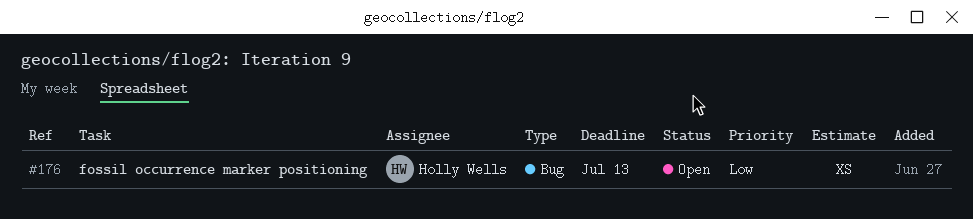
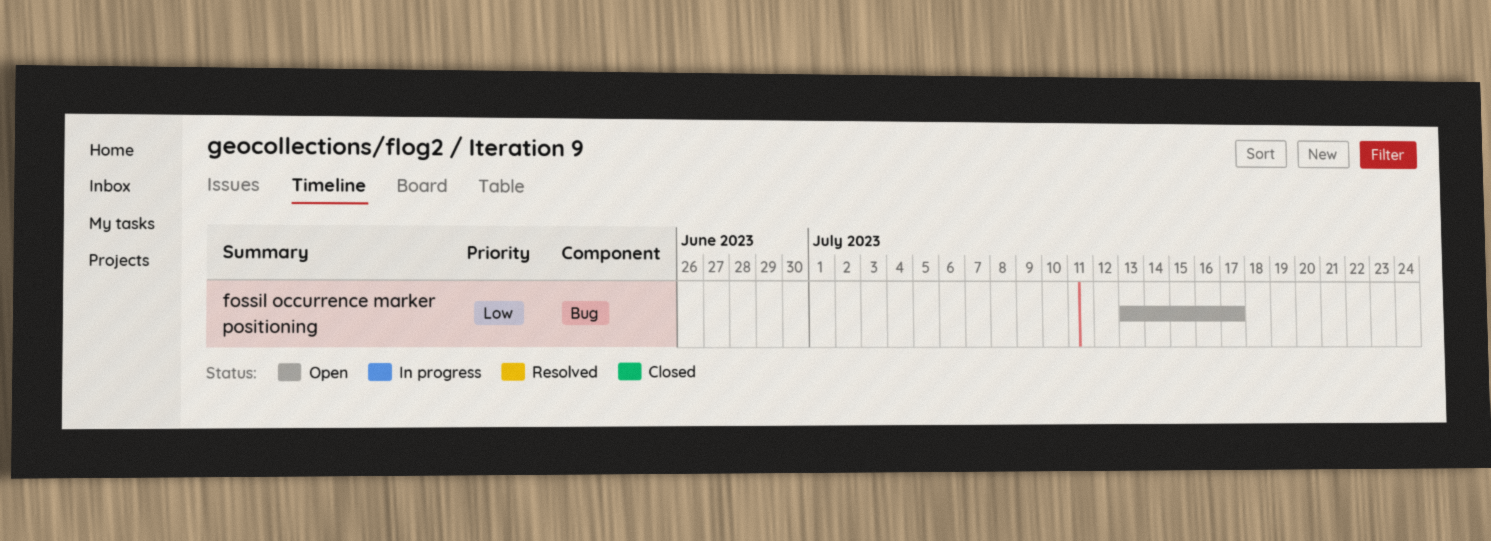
fossil occurrence marker positioning, due: Jul 13 -> Jul 17

